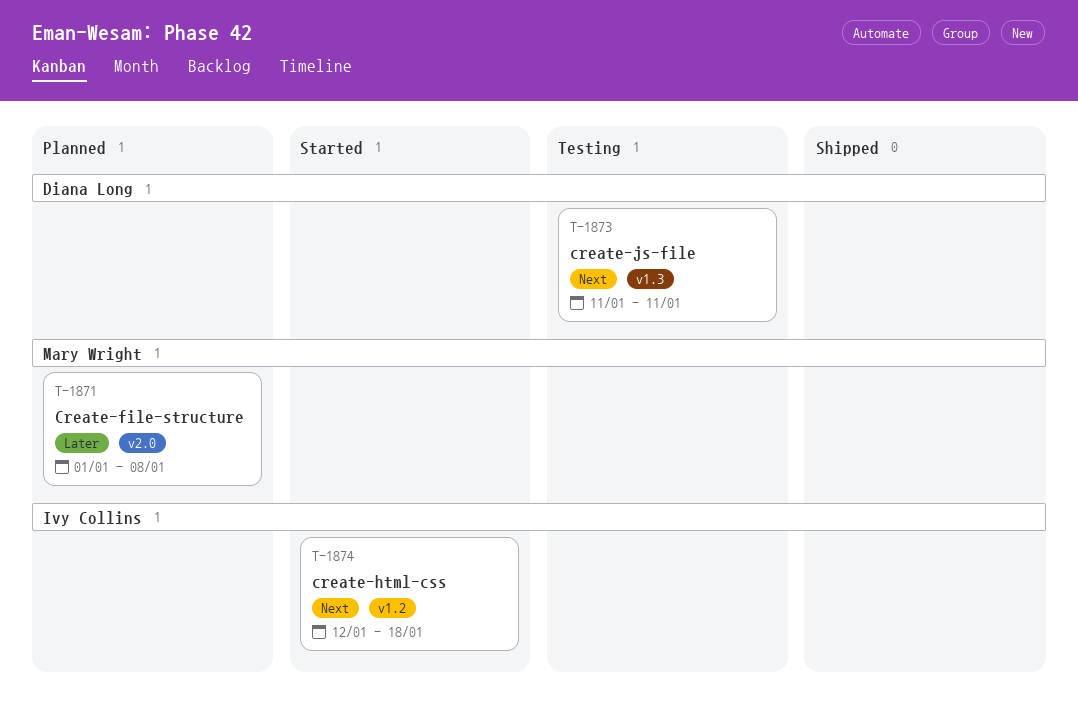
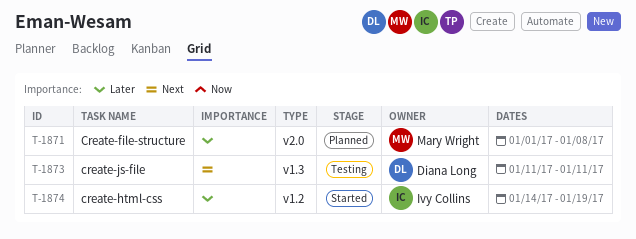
T-1874, priority: Next -> Later
T-1874, start: Jan 12 -> Jan 14
T-1874, due: Jan 18 -> Jan 19

